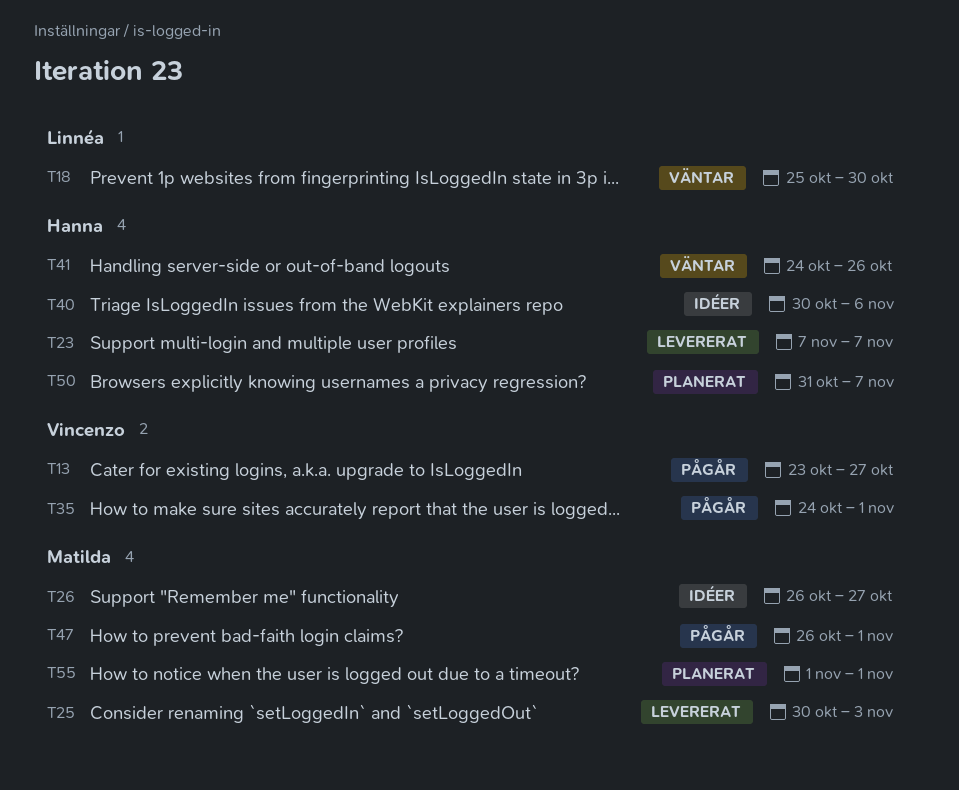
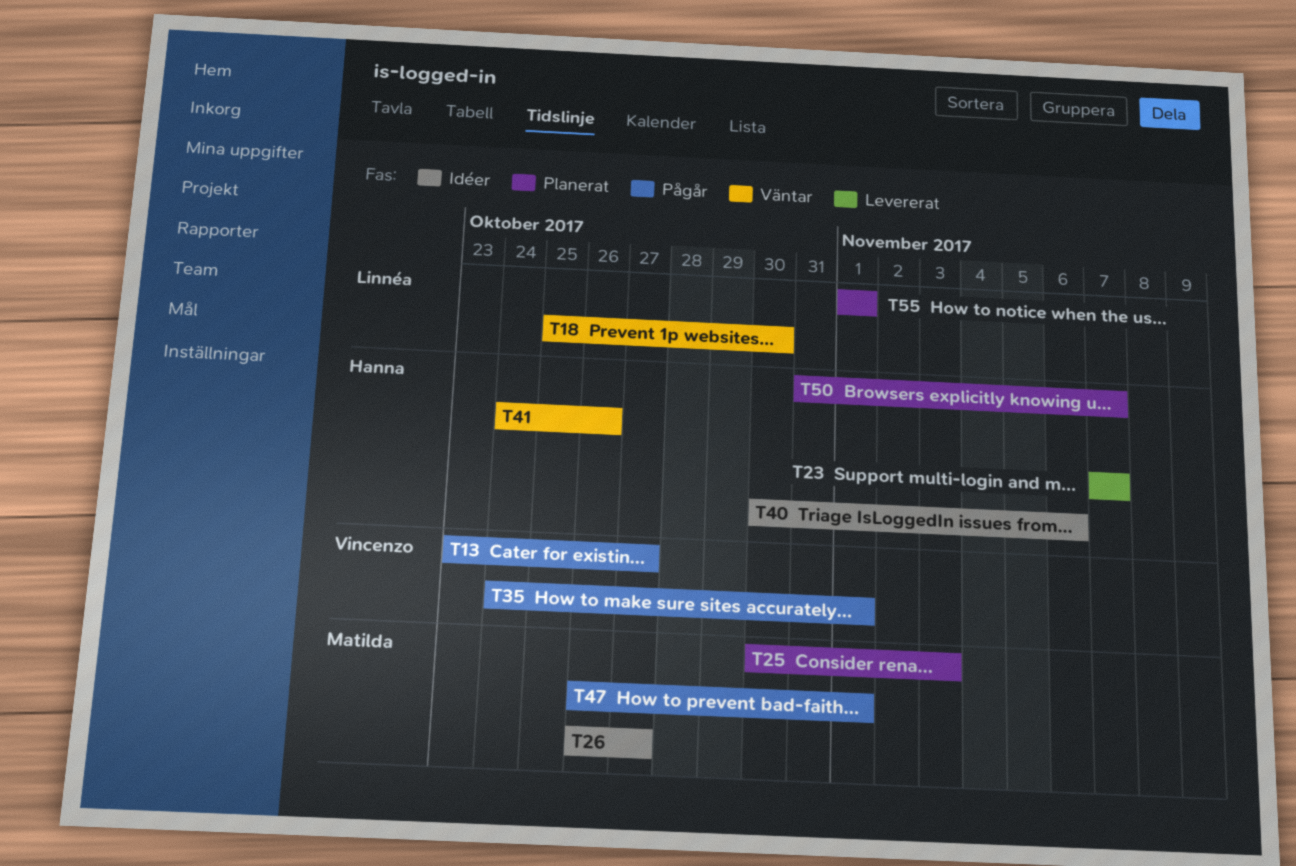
T25, status: Levererat -> Planerat
T55, owner: Matilda -> Linnéa

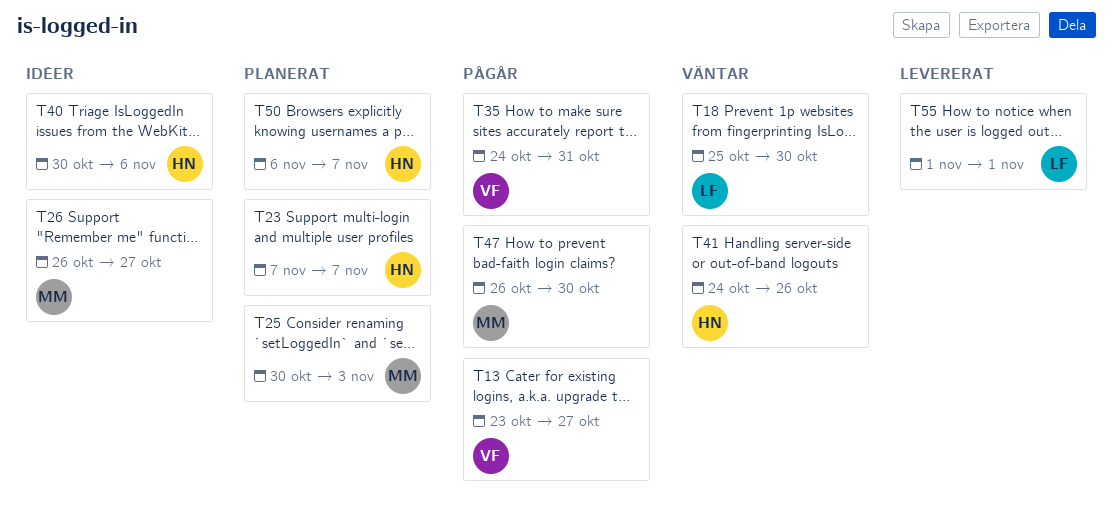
T23, status: Levererat -> Planerat
T35, due: Nov 1 -> Oct 31
T47, due: Nov 1 -> Oct 30
T50, start: Oct 31 -> Nov 6
T55, status: Planerat -> Levererat

